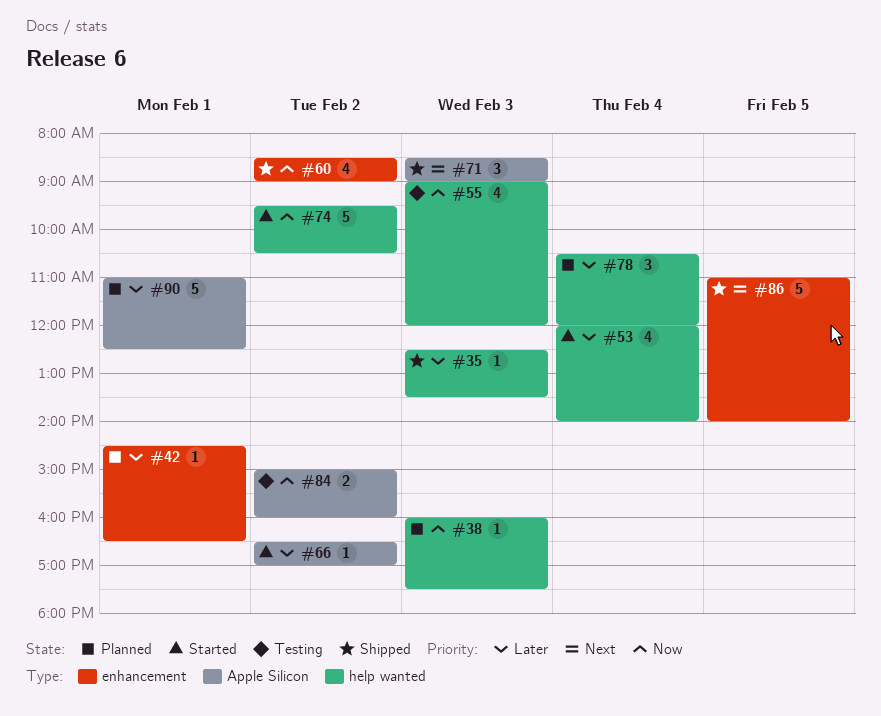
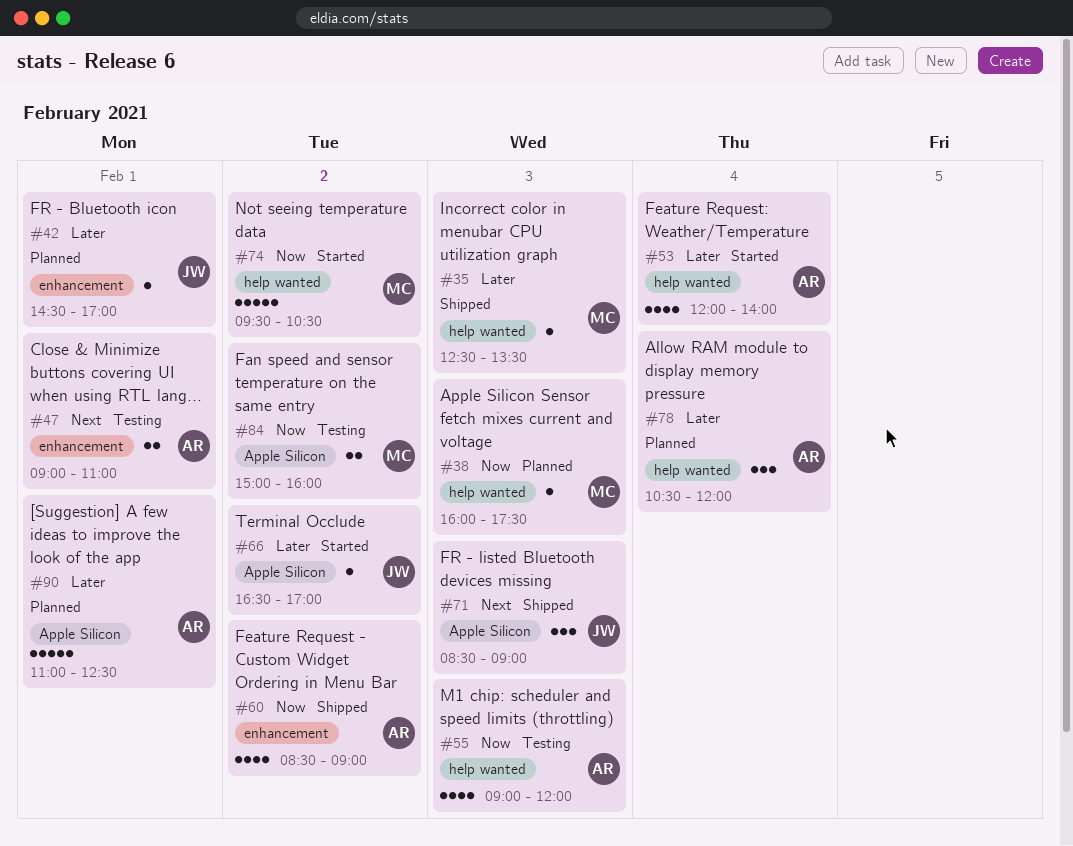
#42, ends: 16:30 -> 17:00
#47: none -> present
#86: present -> none

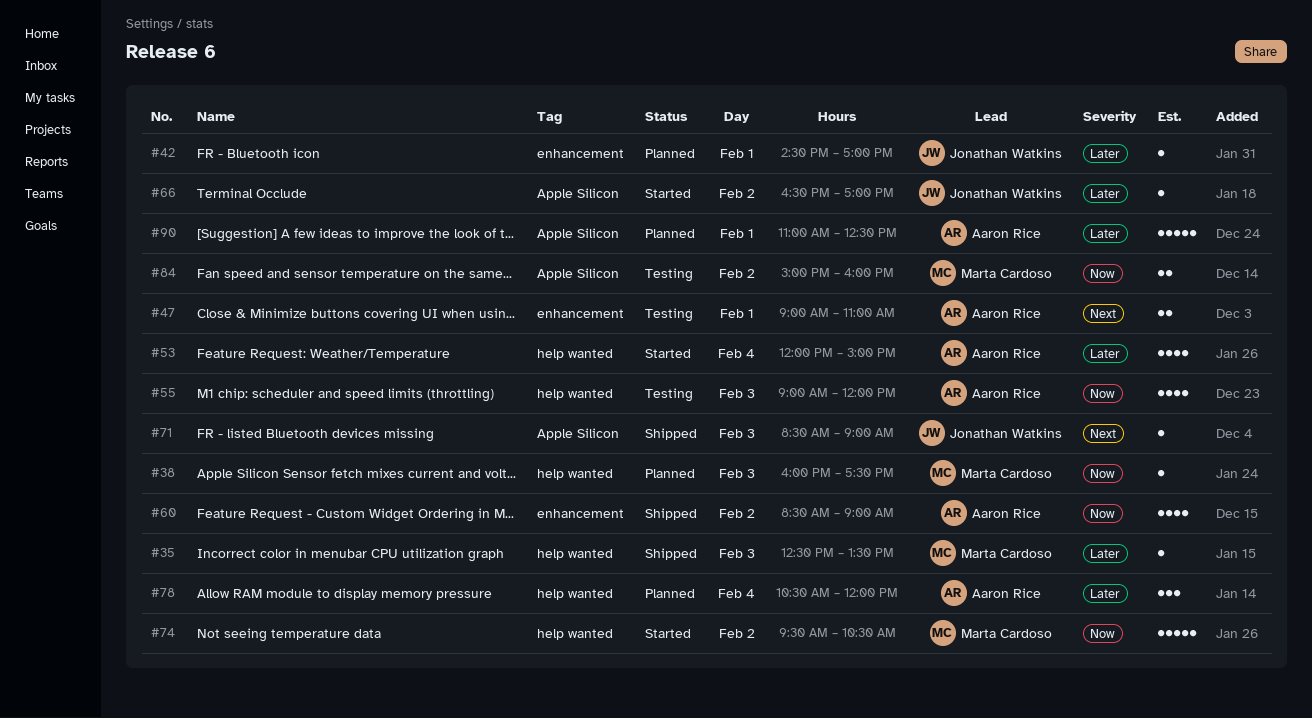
#53, ends: 14:00 -> 15:00
#71, estimate: 3 -> 1

